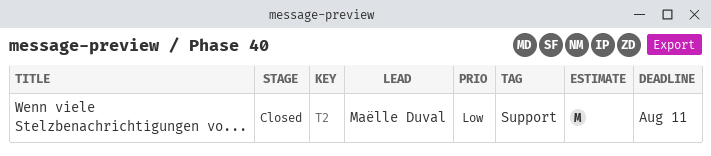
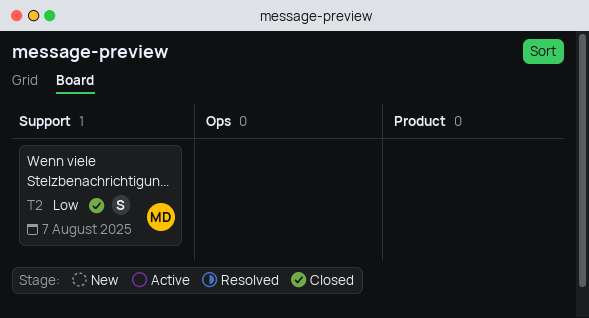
T2, estimate: M -> S
T2, due: Aug 11 -> Aug 7

